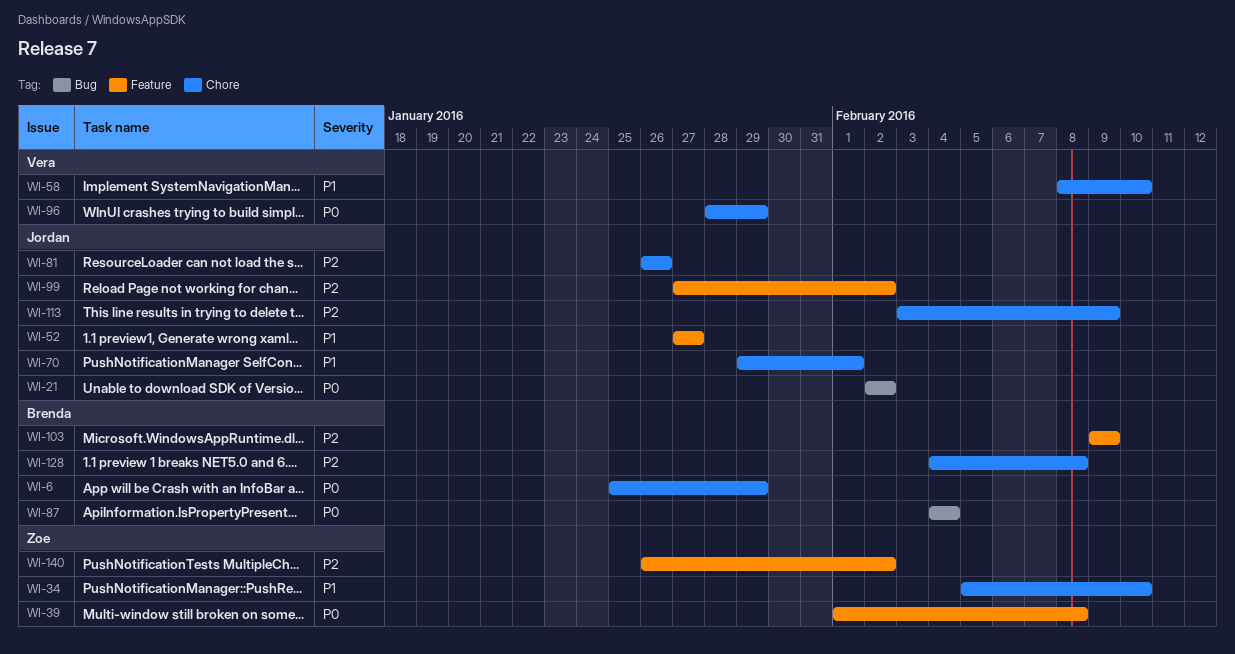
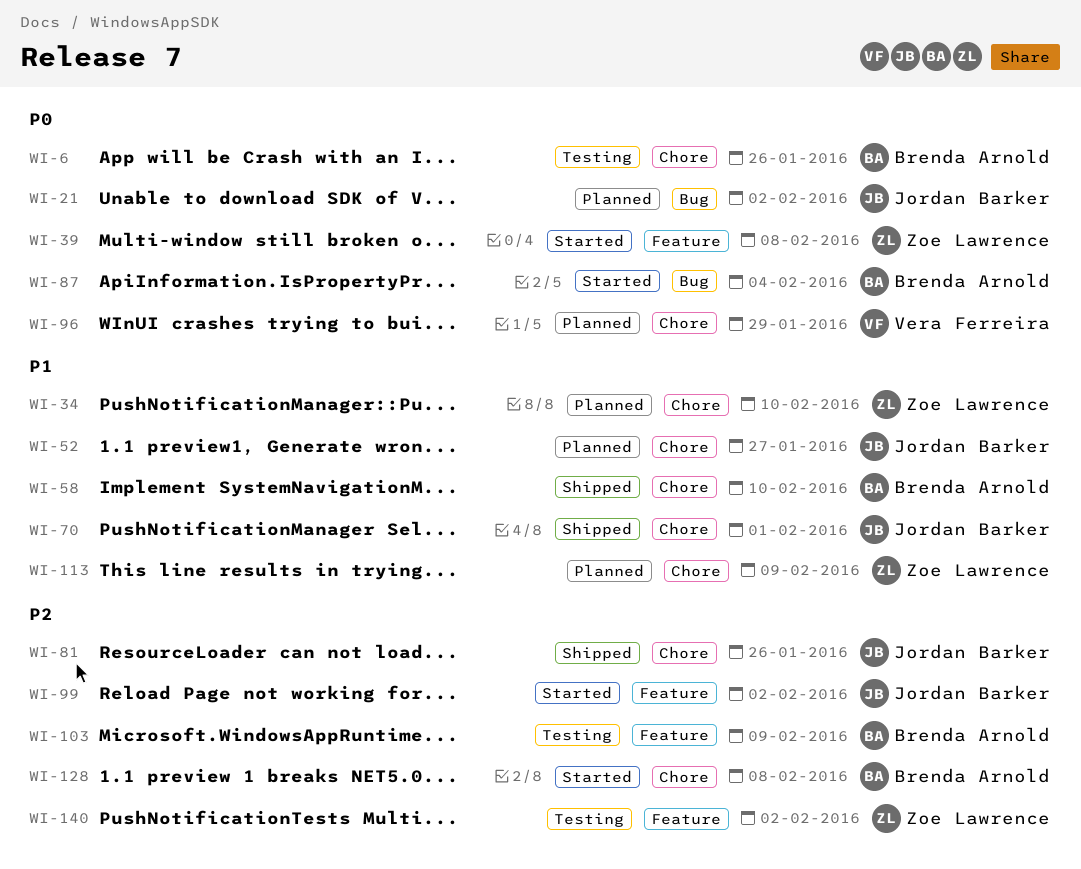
WI-6, due: Jan 29 -> Jan 26
WI-52, label: Feature -> Chore
WI-58, owner: Vera Ferreira -> Brenda Arnold
WI-113, owner: Jordan Barker -> Zoe Lawrence
WI-113, priority: P2 -> P1

